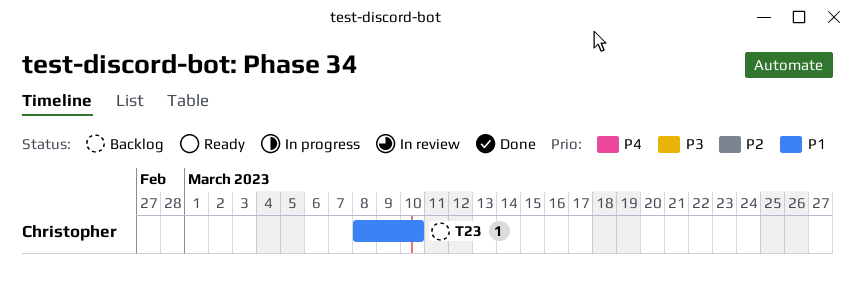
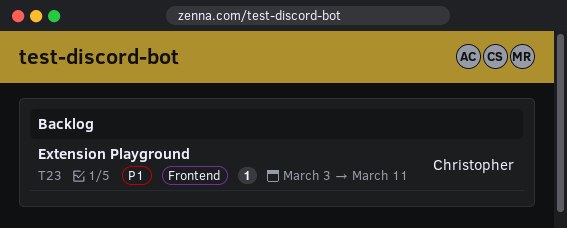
T23, start: Mar 8 -> Mar 3
T23, due: Mar 10 -> Mar 11

